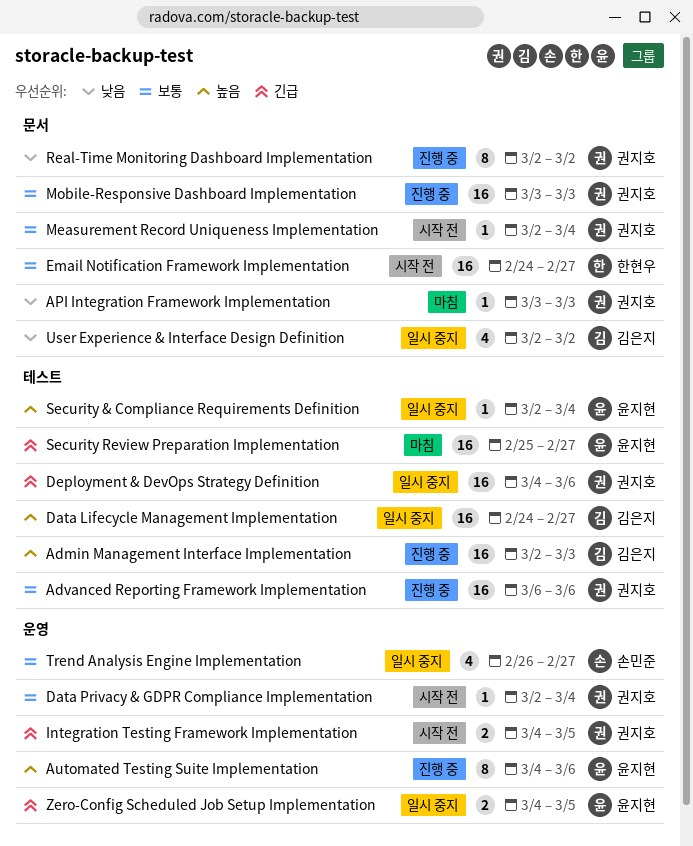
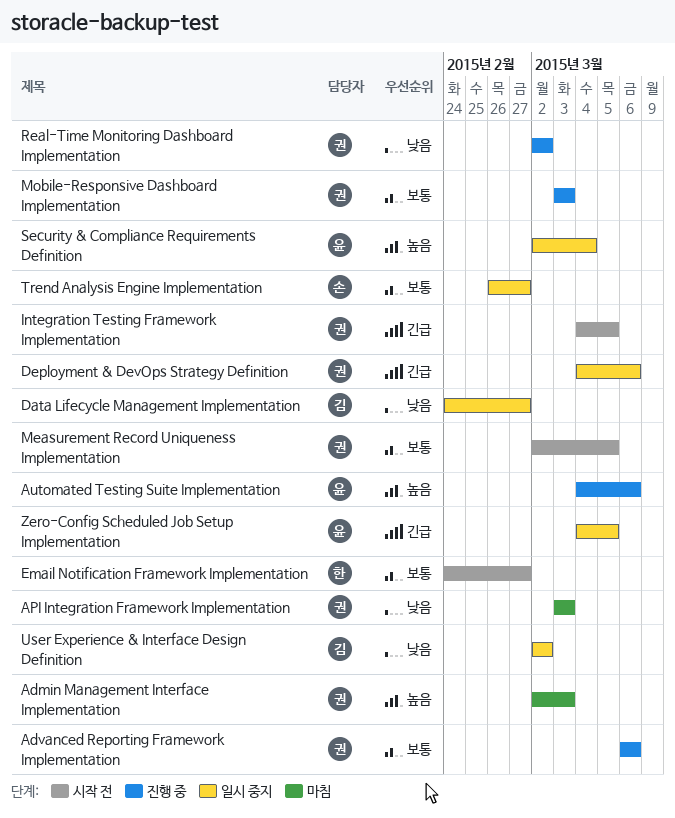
Admin Management Interface Implementation, status: 진행 중 -> 마침
Admin Management Interface Implementation, owner: 김은지 -> 권지호
Data Lifecycle Management Implementation, priority: 높음 -> 낮음
Data Privacy & GDPR Compliance Implementation: present -> none
Measurement Record Uniqueness Implementation, due: Mar 4 -> Mar 5
Security Review Preparation Implementation: present -> none

